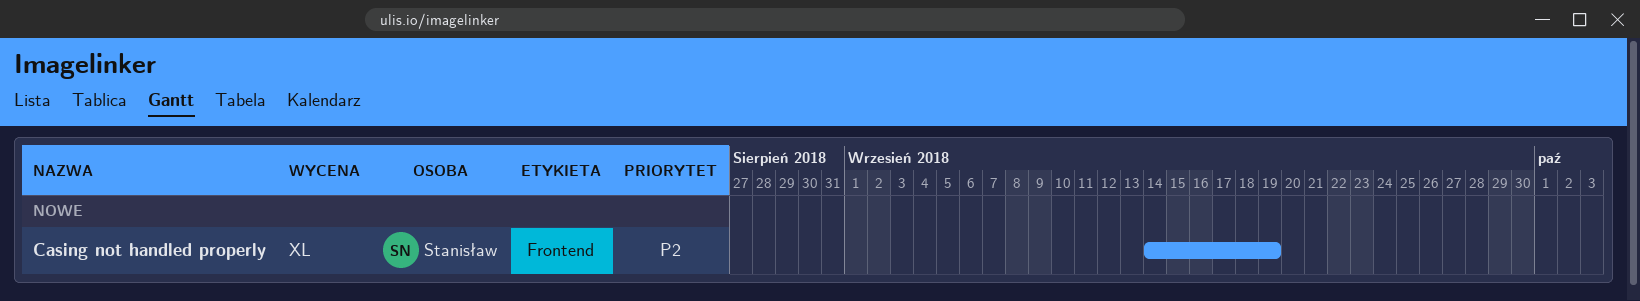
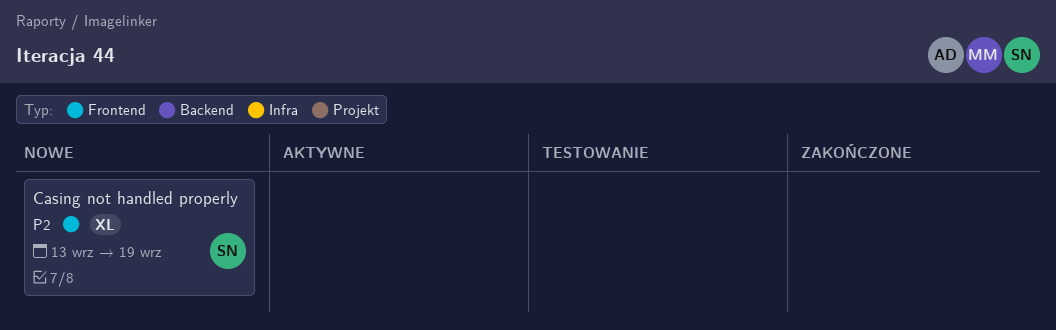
Casing not handled properly, start: Sep 14 -> Sep 13

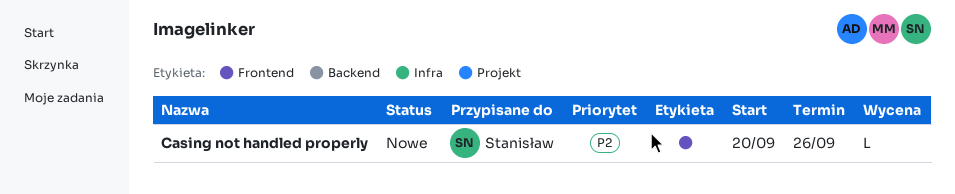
Casing not handled properly, estimate: XL -> L
Casing not handled properly, start: Sep 13 -> Sep 20
Casing not handled properly, due: Sep 19 -> Sep 26

